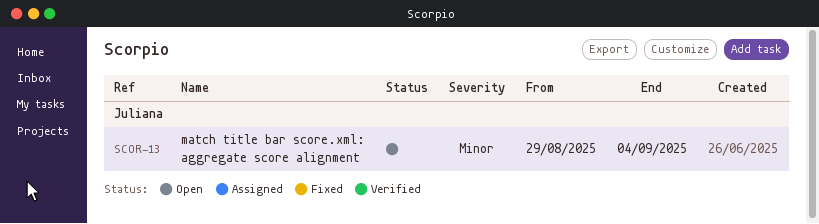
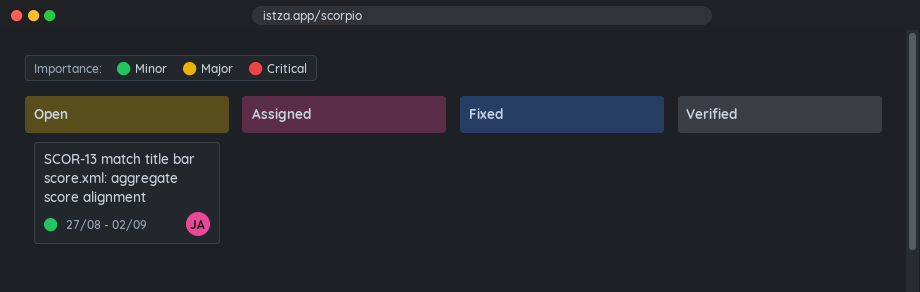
SCOR-13, start: Aug 29 -> Aug 27
SCOR-13, due: Sep 4 -> Sep 2

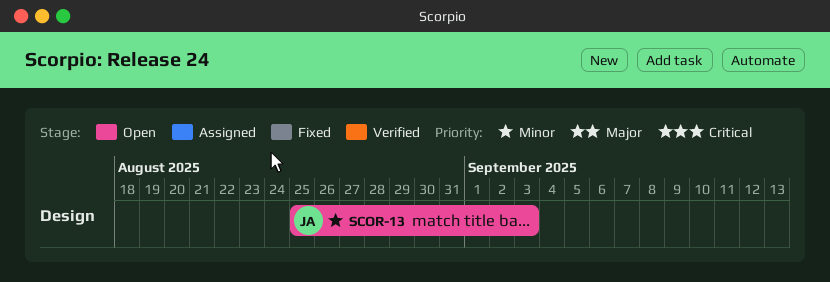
SCOR-13, start: Aug 27 -> Aug 25
SCOR-13, due: Sep 2 -> Sep 3

